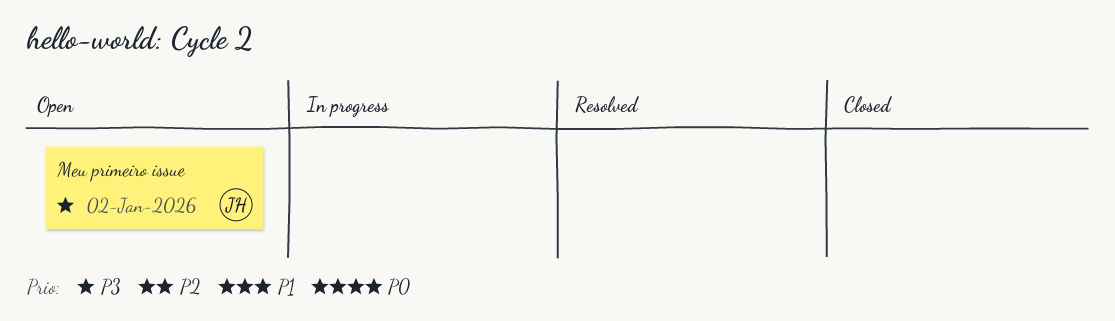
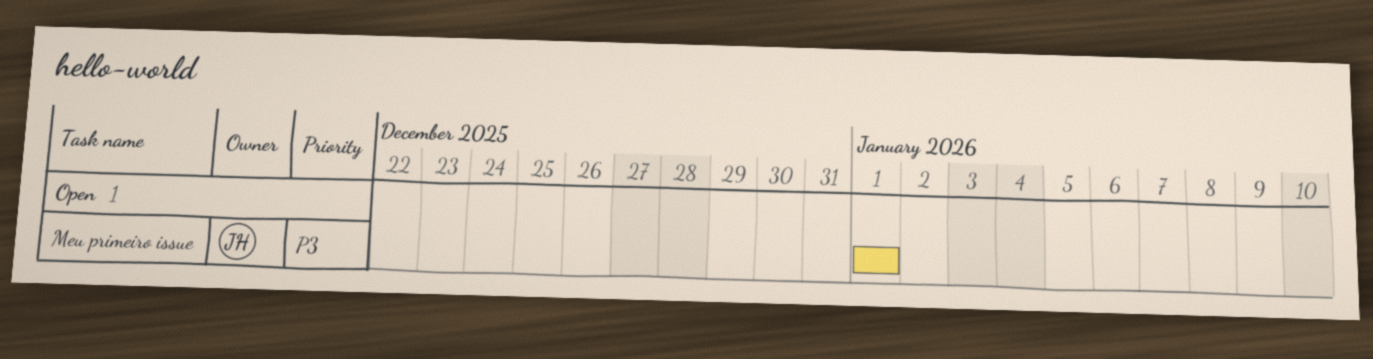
Meu primeiro issue, due: Jan 2 -> Jan 1

